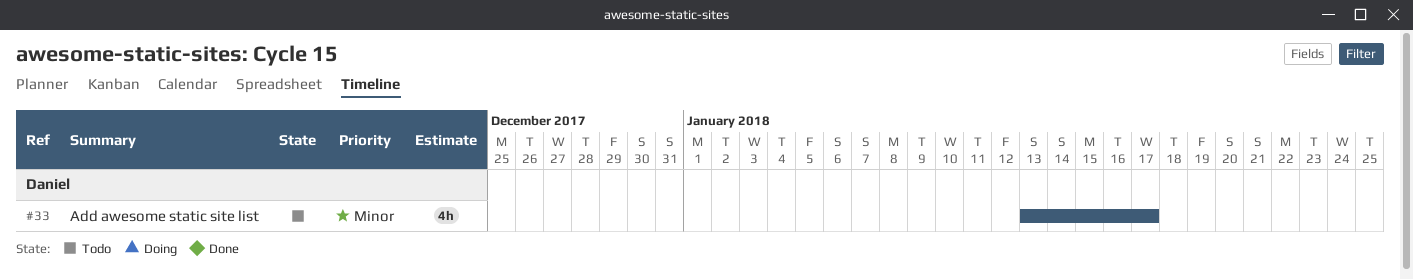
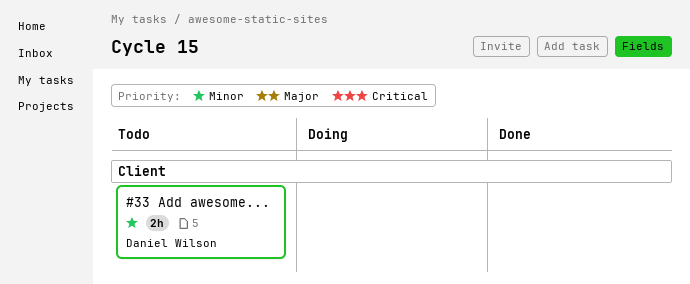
#33, estimate: 4h -> 2h

